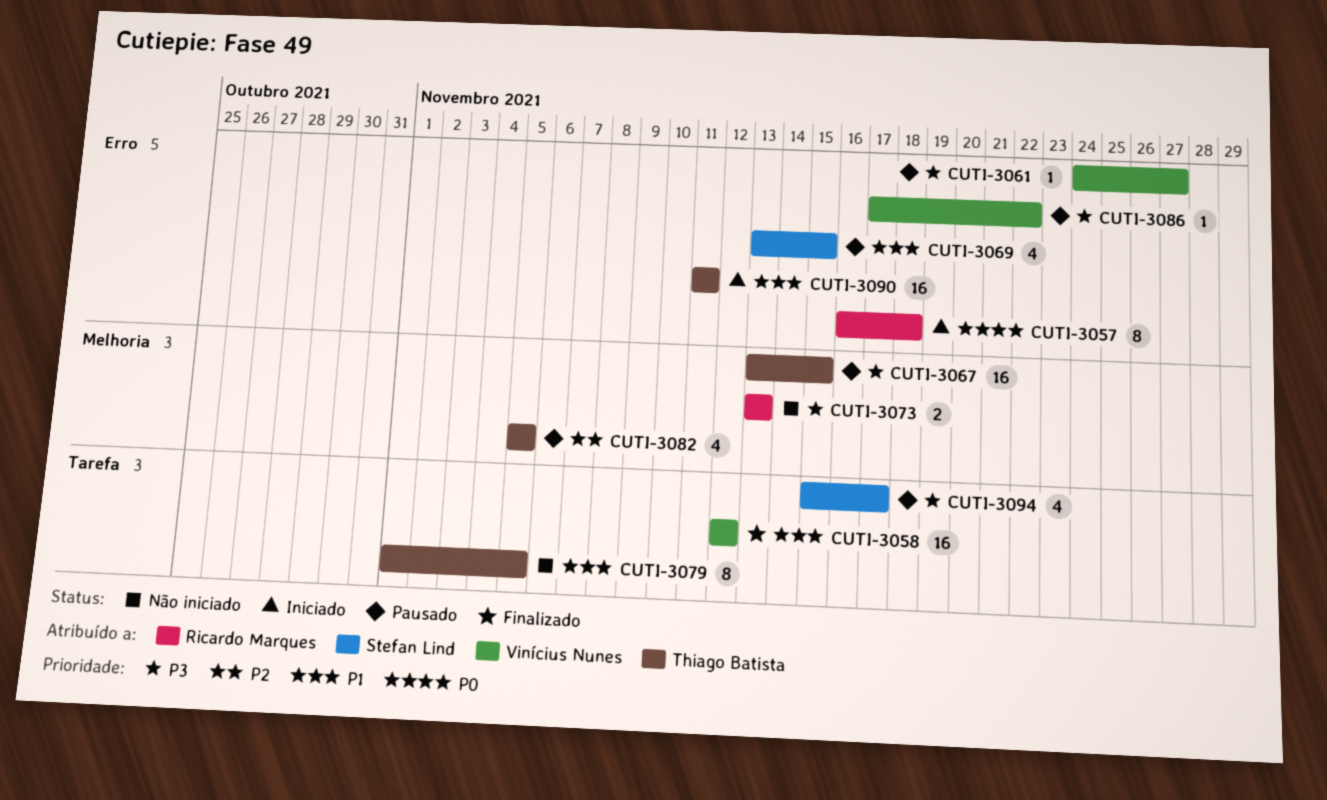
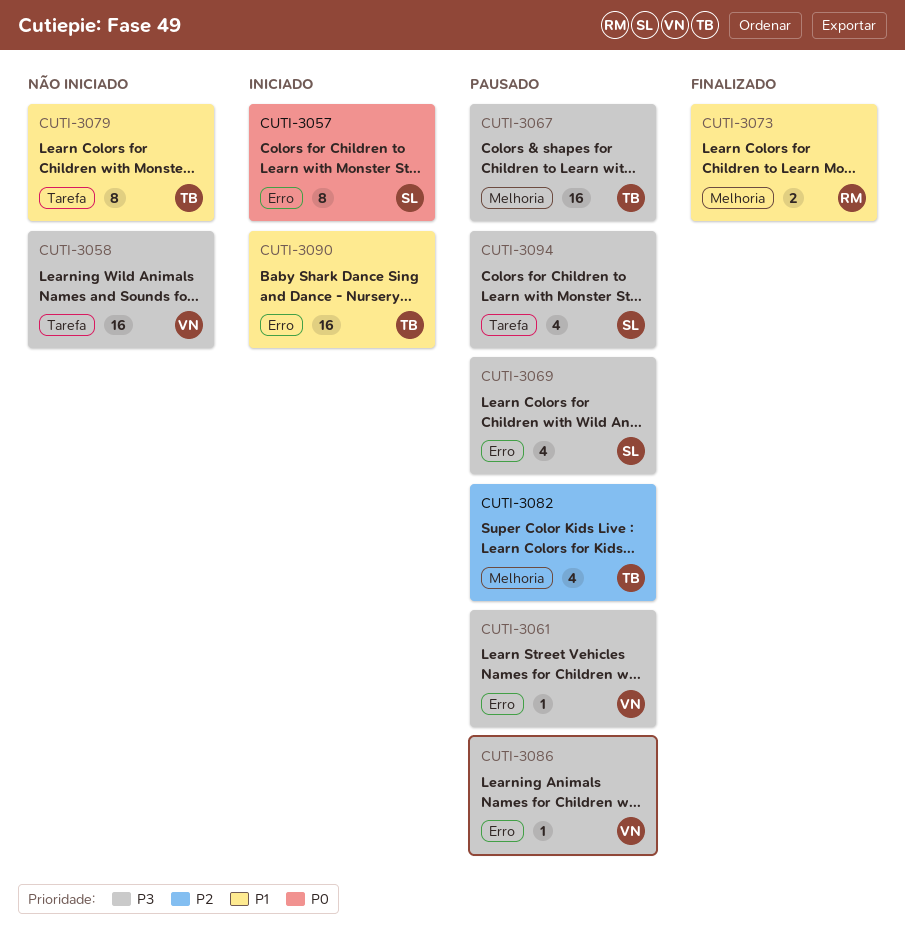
CUTI-3057, owner: Ricardo Marques -> Stefan Lind
CUTI-3058, status: Finalizado -> Não iniciado
CUTI-3058, priority: P1 -> P3
CUTI-3069, priority: P1 -> P3
CUTI-3073, status: Não iniciado -> Finalizado
CUTI-3073, priority: P3 -> P1

